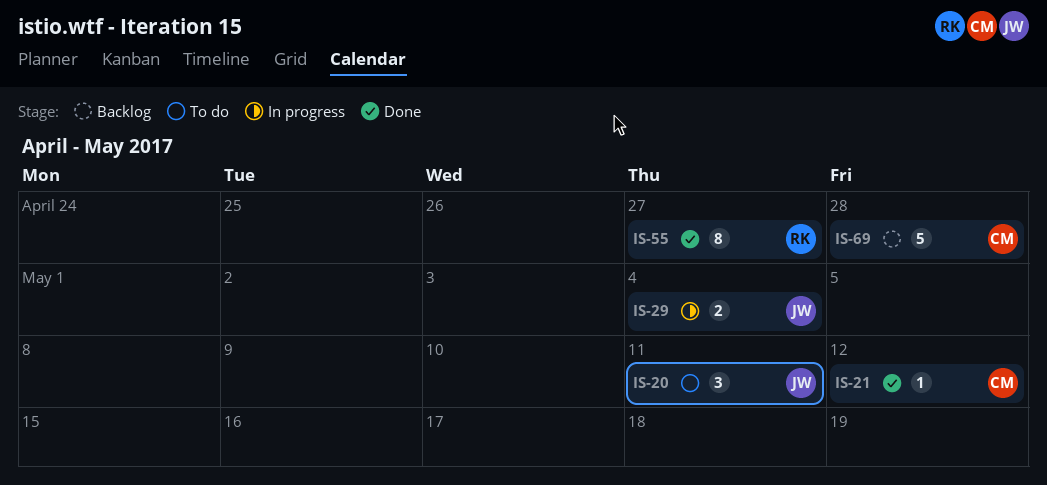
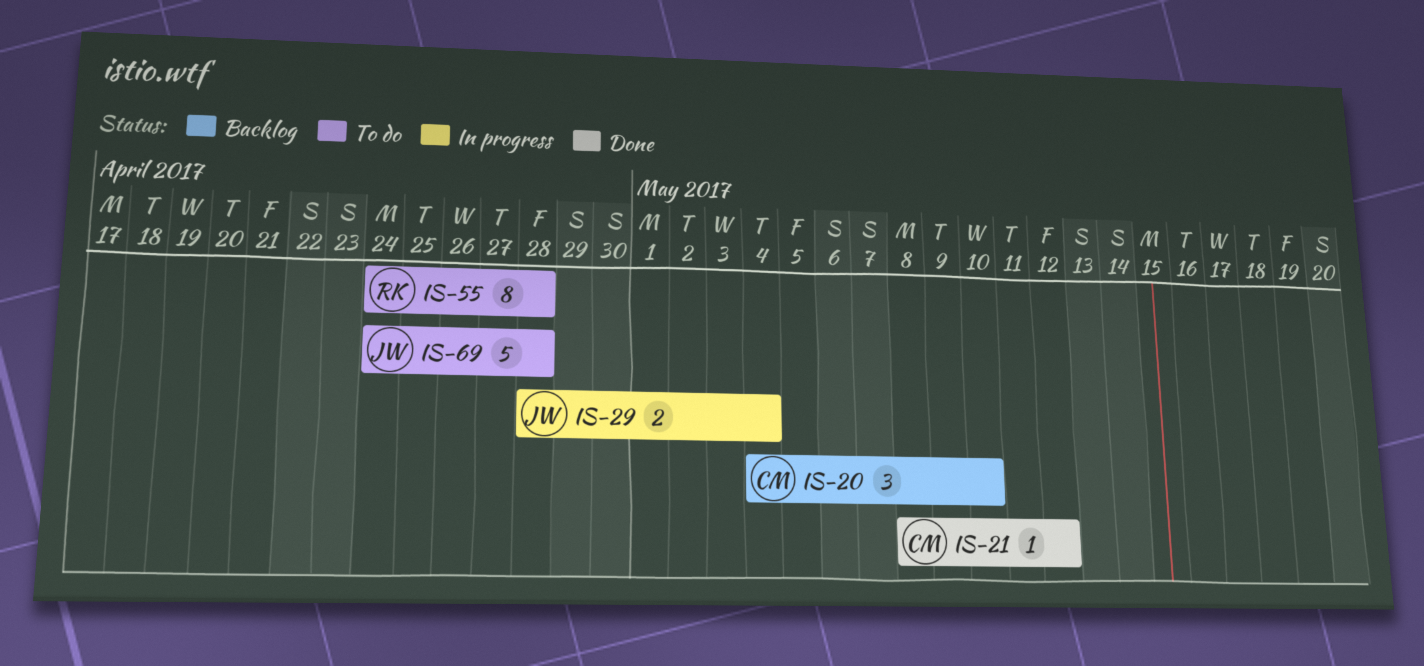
IS-20, status: To do -> Backlog
IS-20, owner: JW -> CM
IS-20, due: May 11 -> May 10
IS-55, status: Done -> To do
IS-55, due: Apr 27 -> Apr 28
IS-69, status: Backlog -> To do
IS-69, owner: CM -> JW

